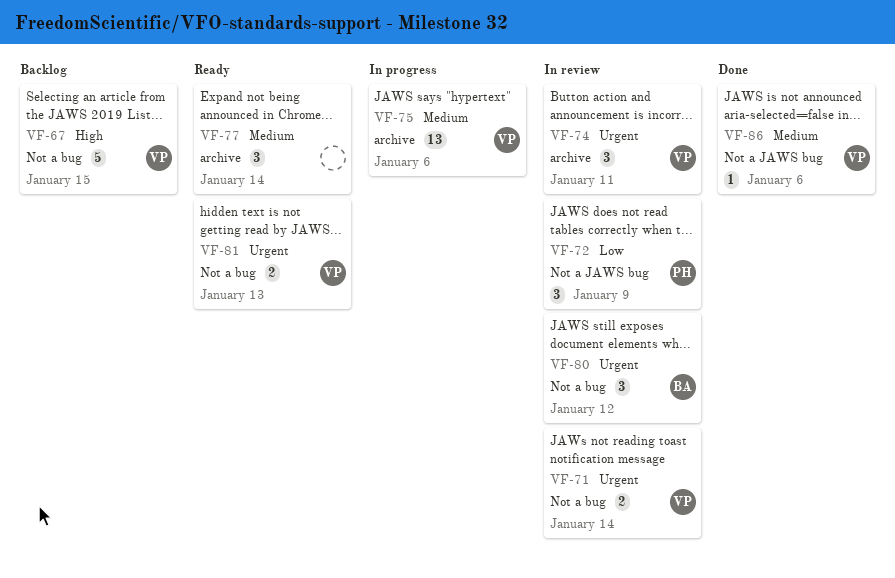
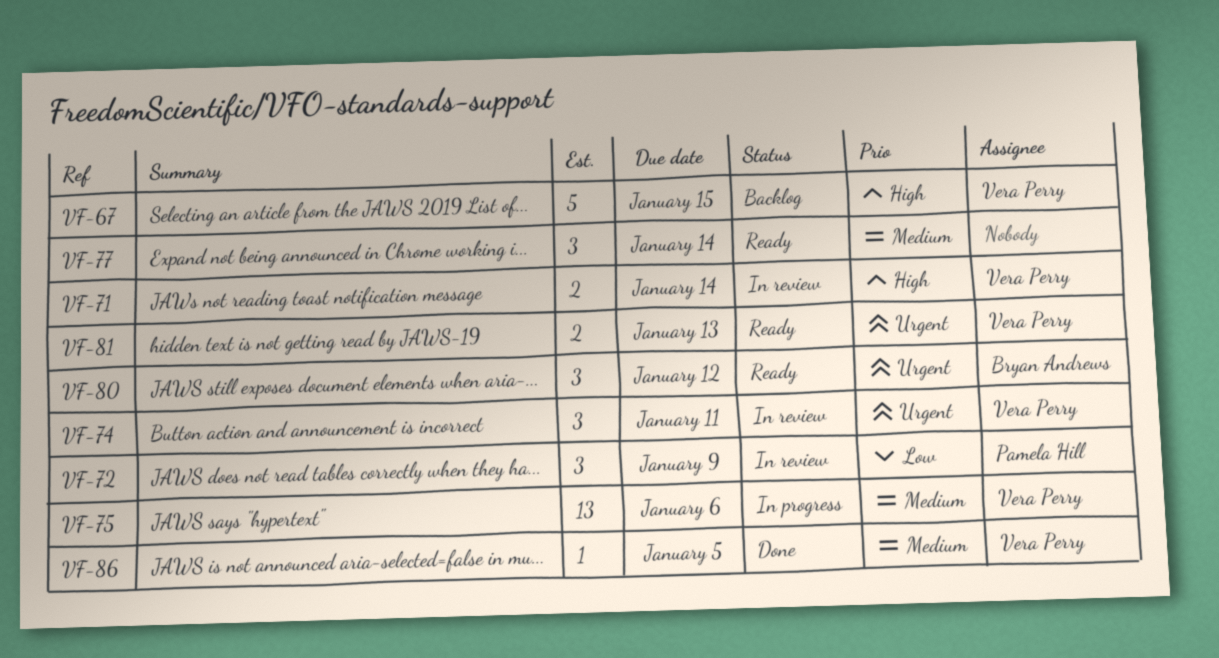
VF-71, priority: Urgent -> High
VF-80, status: In review -> Ready
VF-86, due: Jan 6 -> Jan 5

